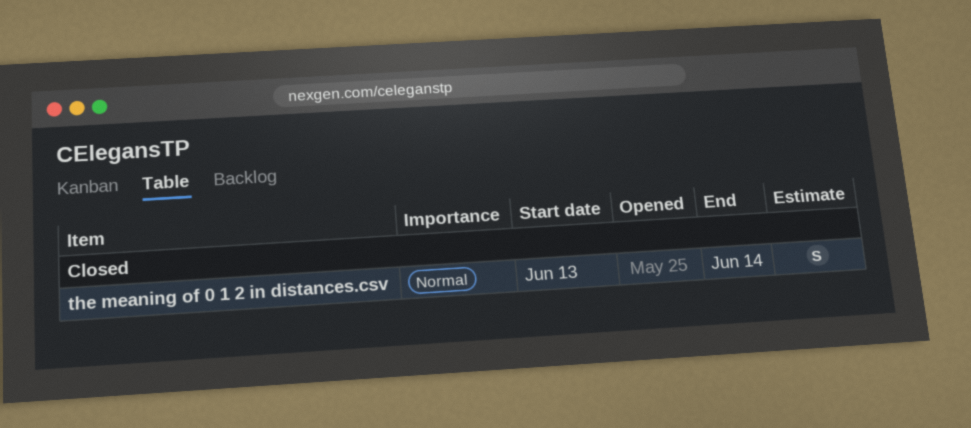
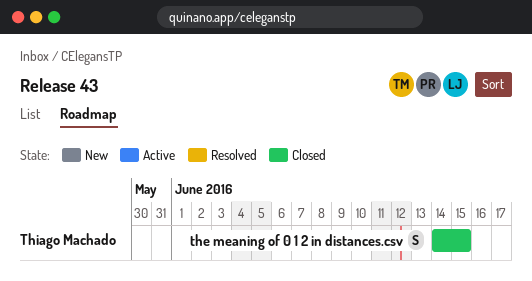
the meaning of 0 1 2 in distances.csv, start: Jun 13 -> Jun 14
the meaning of 0 1 2 in distances.csv, due: Jun 14 -> Jun 15

